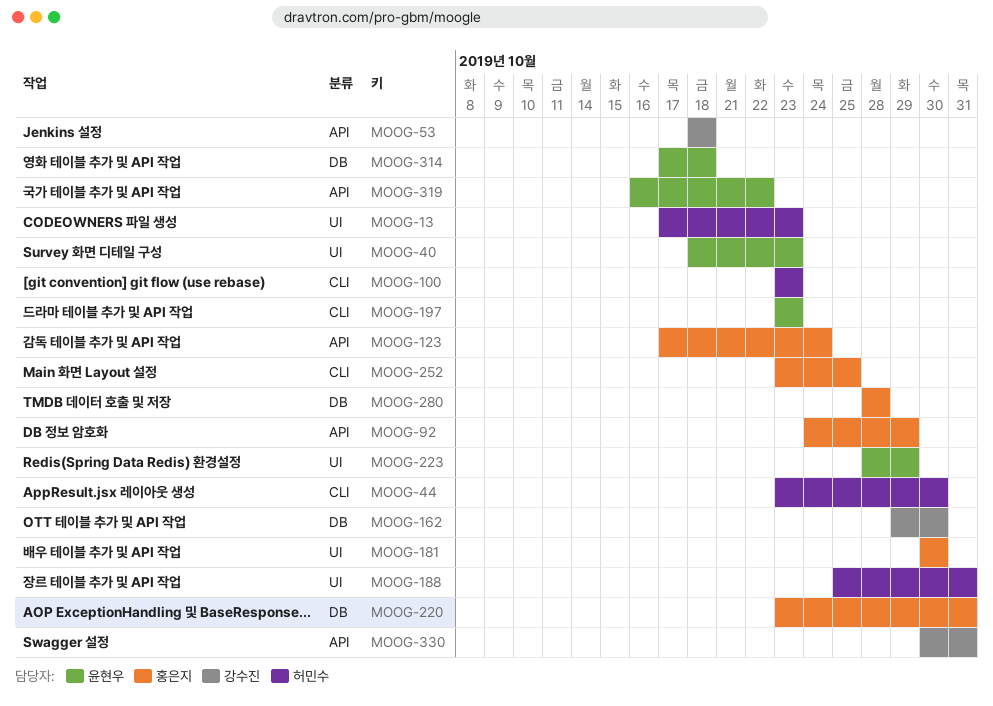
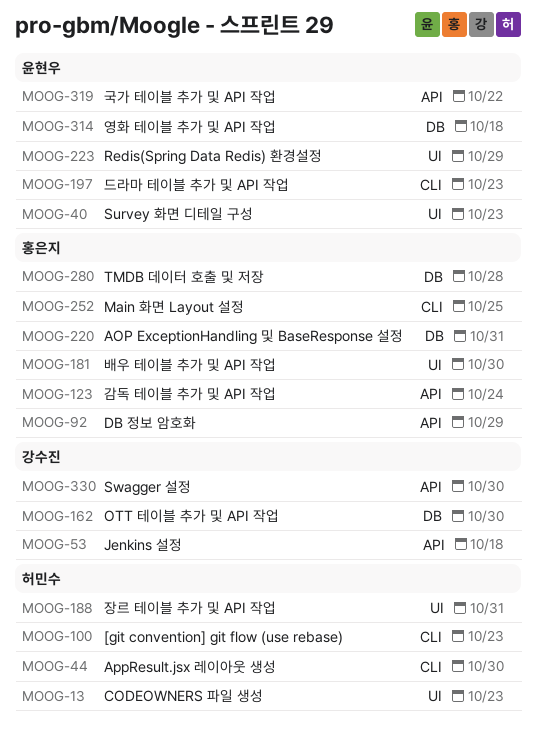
MOOG-330, due: Oct 31 -> Oct 30

